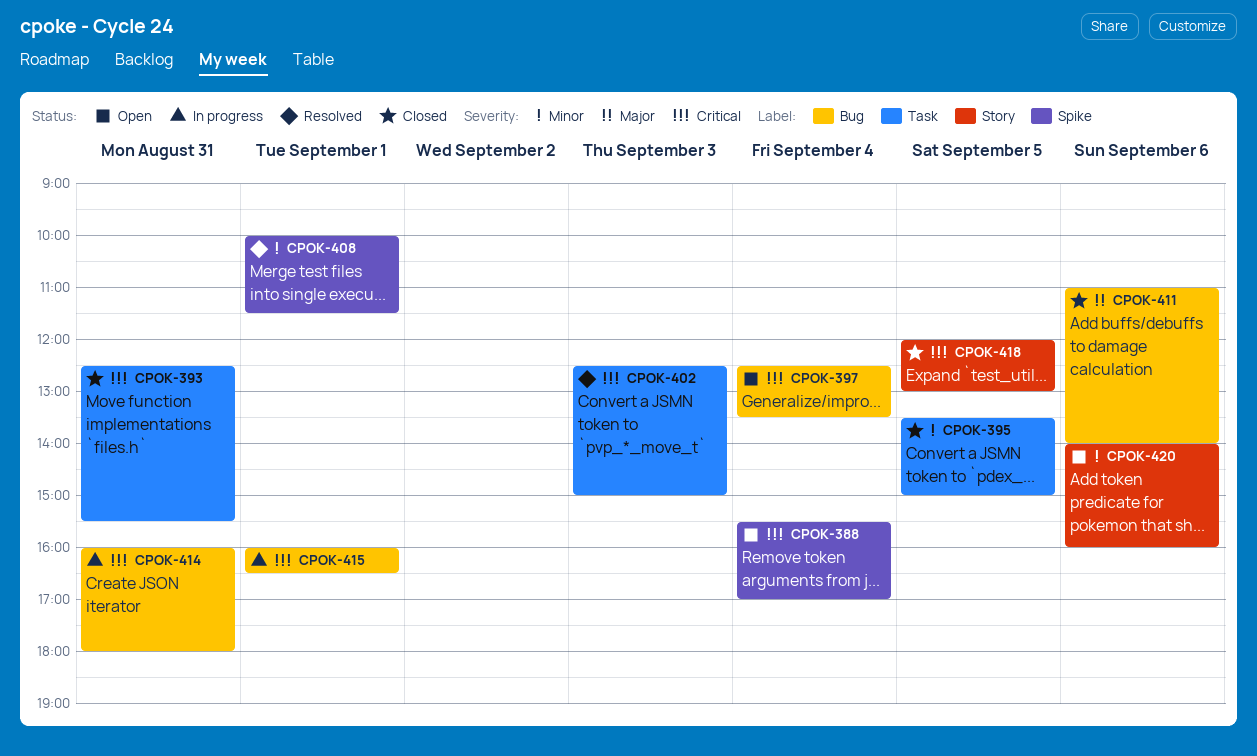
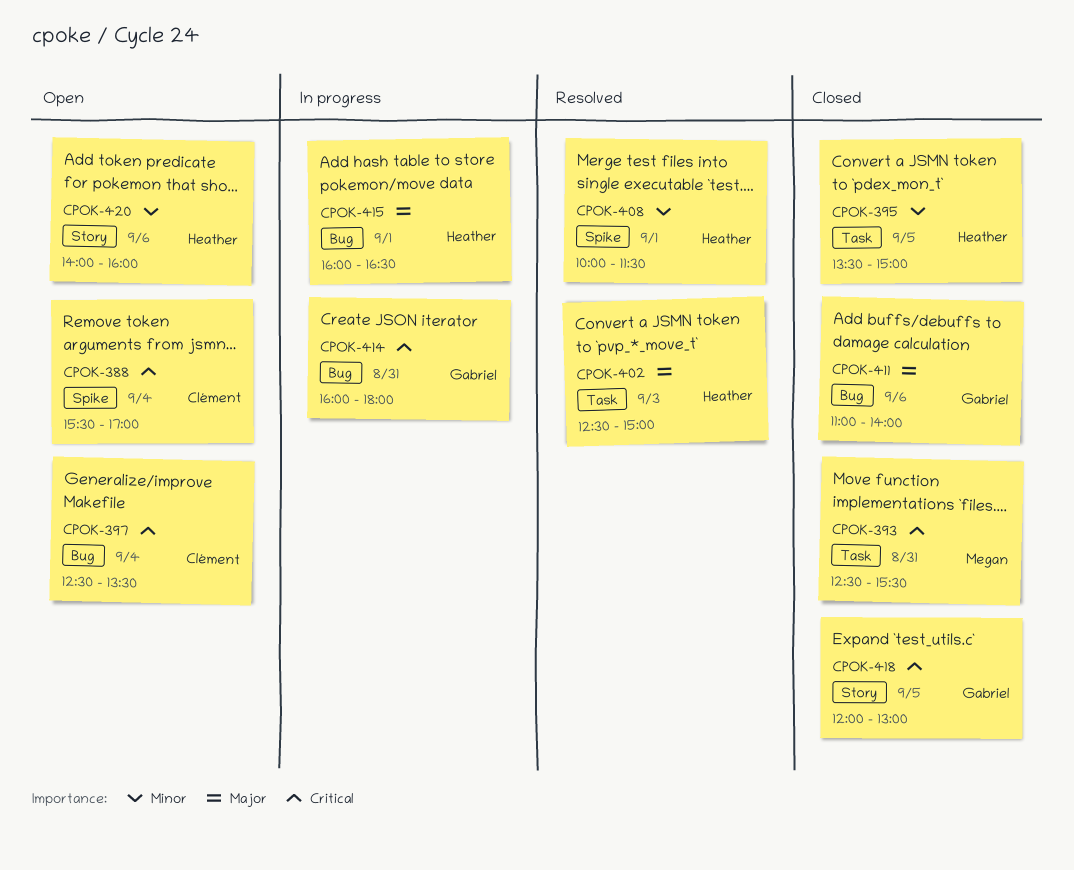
CPOK-402, priority: Critical -> Major
CPOK-415, priority: Critical -> Major

